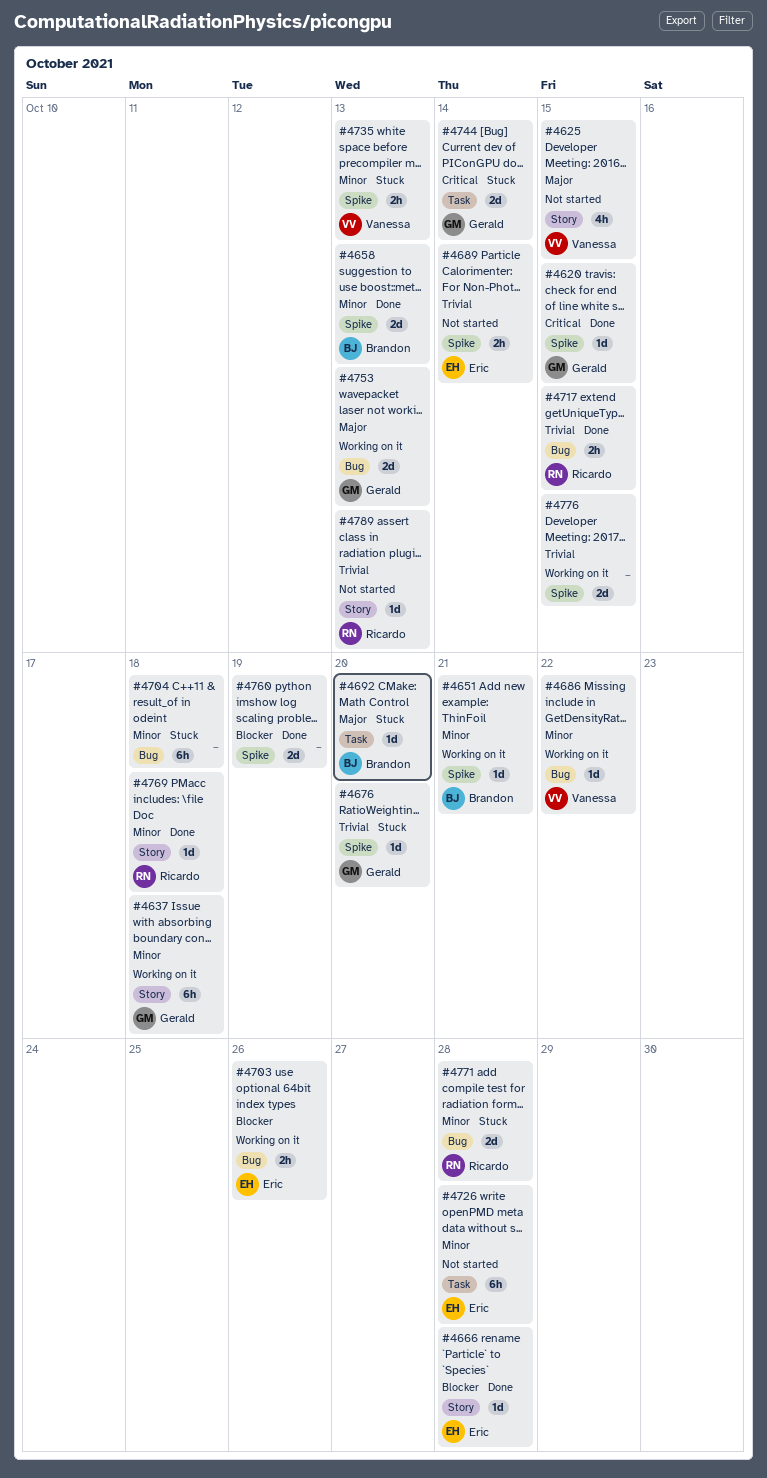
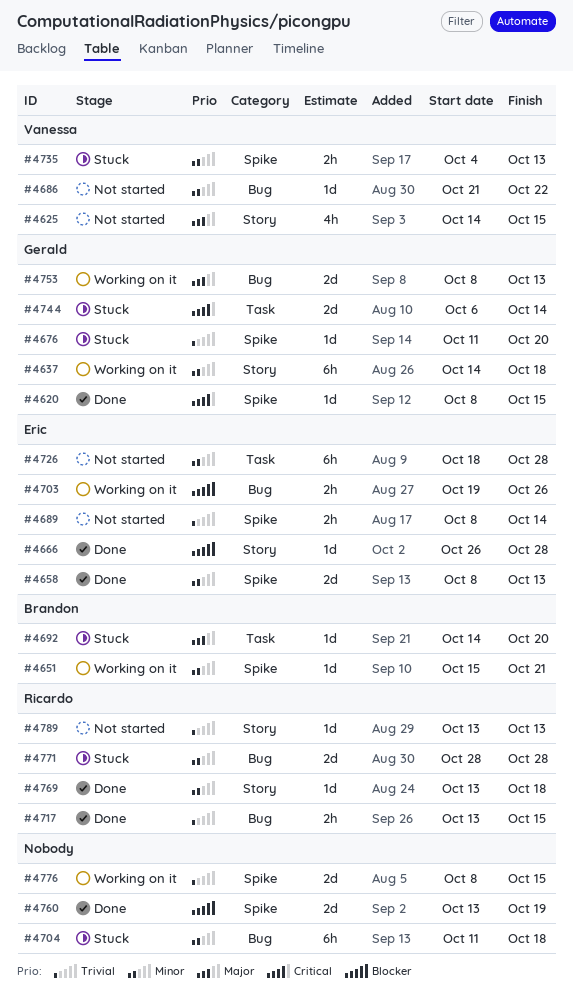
#4658, owner: Brandon -> Eric
#4686, status: Working on it -> Not started

